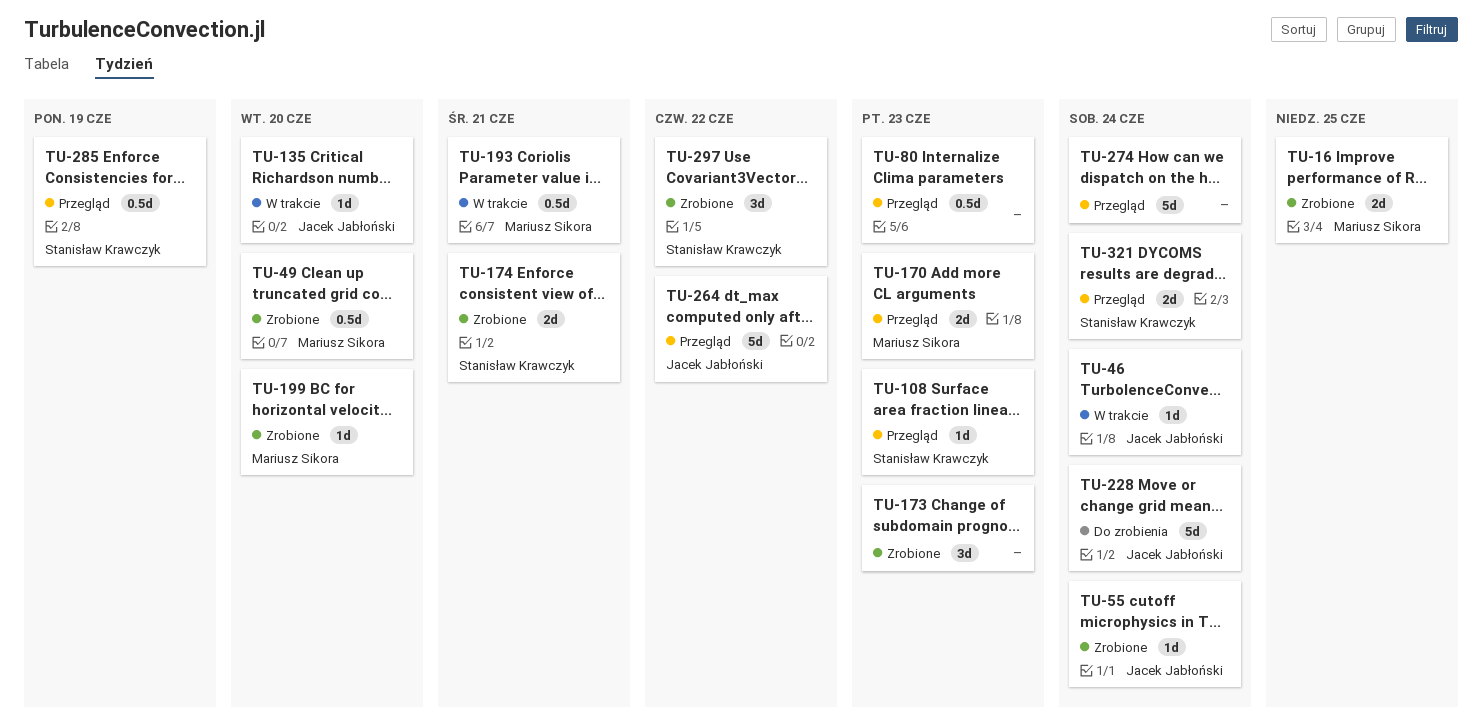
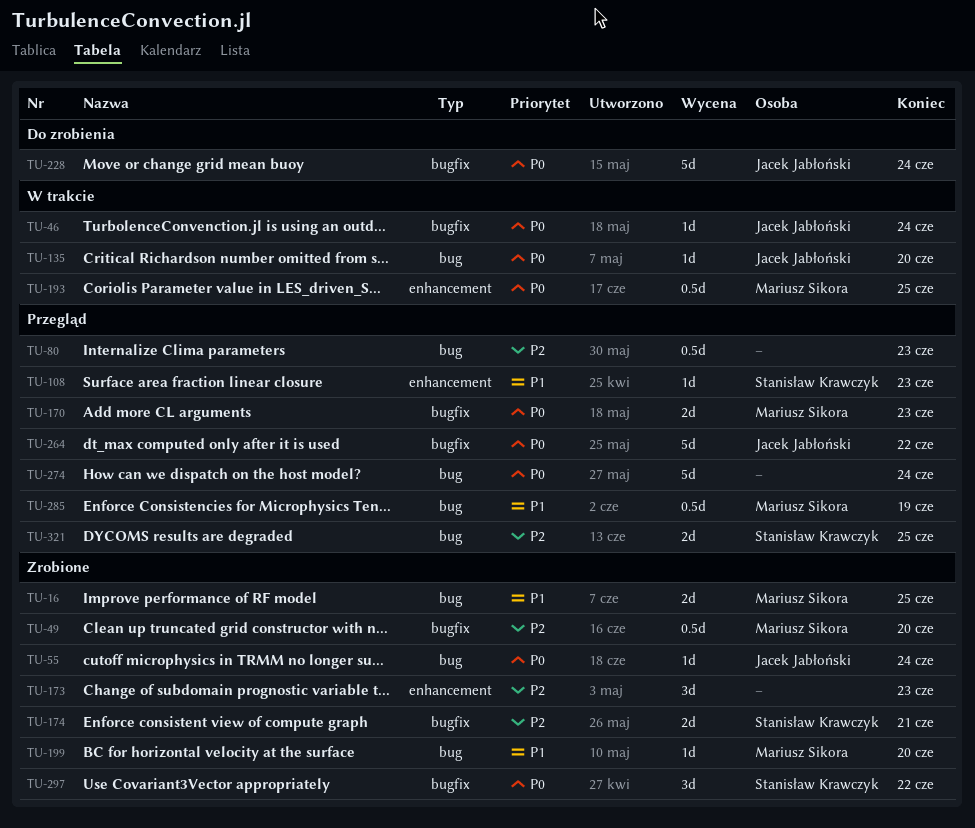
TU-193, due: Jun 21 -> Jun 25
TU-285, owner: Stanisław Krawczyk -> Mariusz Sikora
TU-321, due: Jun 24 -> Jun 25

